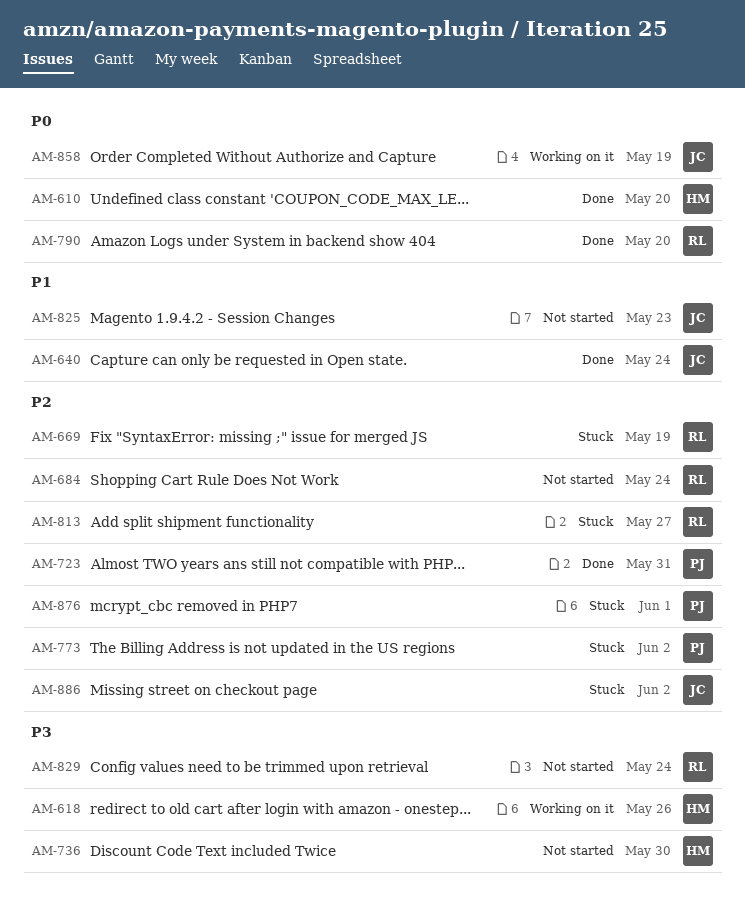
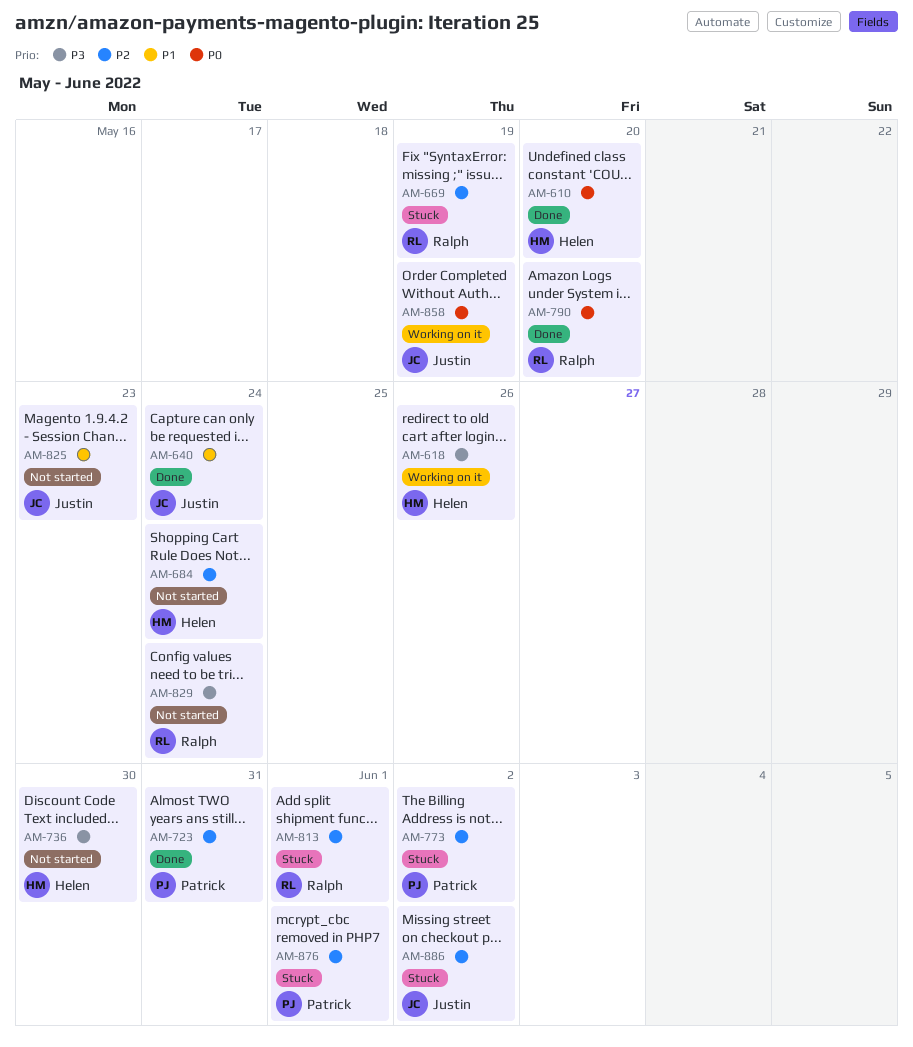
AM-684, owner: Ralph -> Helen
AM-813, due: May 27 -> Jun 1

